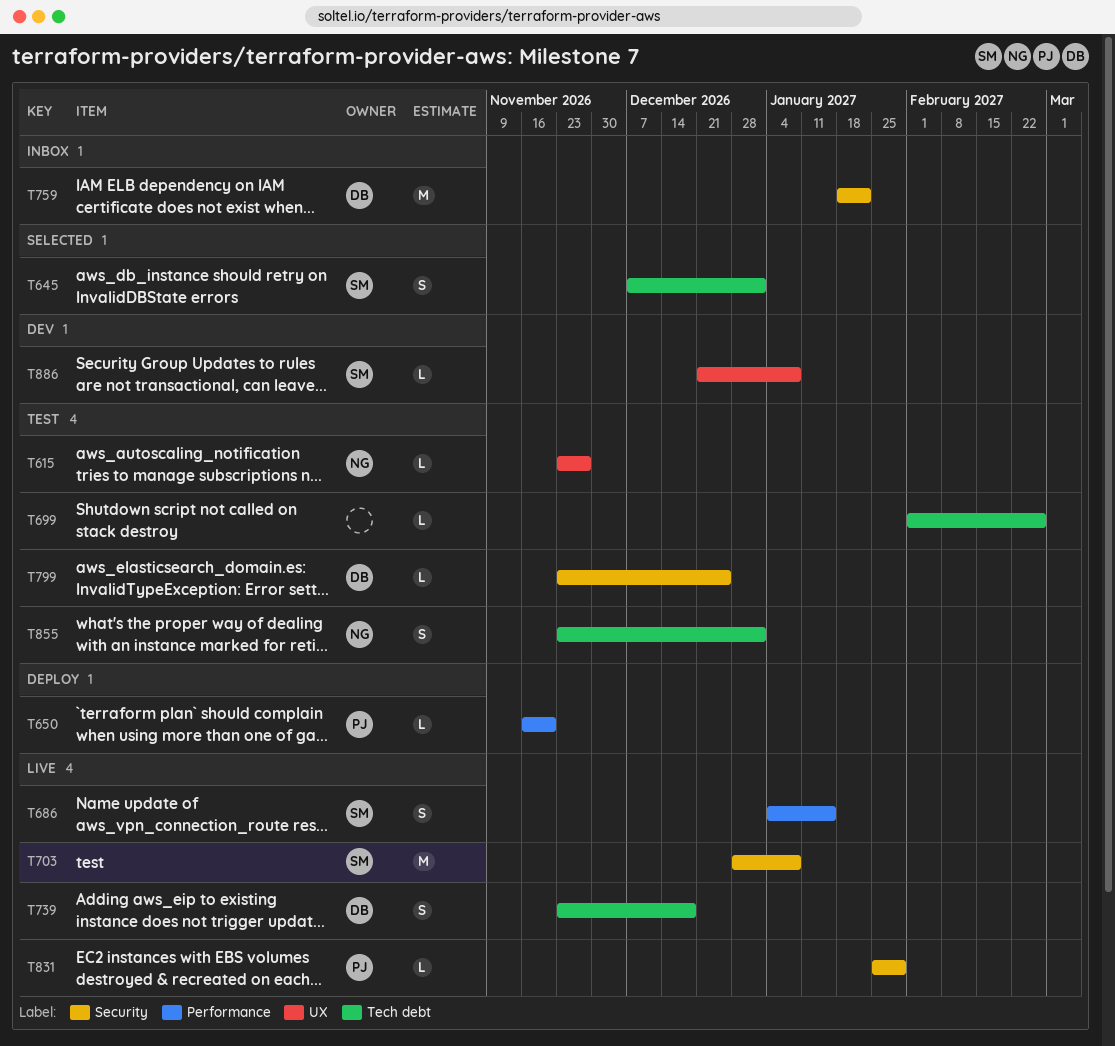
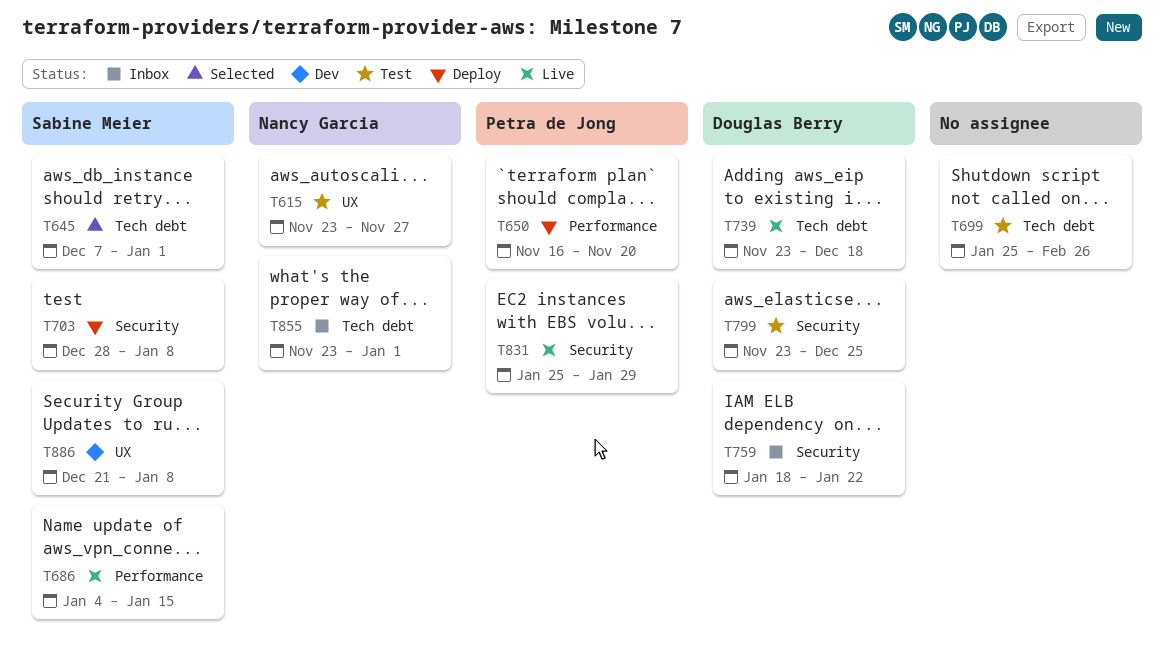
T699, start: Feb 1 -> Jan 25
T703, status: Live -> Deploy
T855, status: Test -> Inbox

